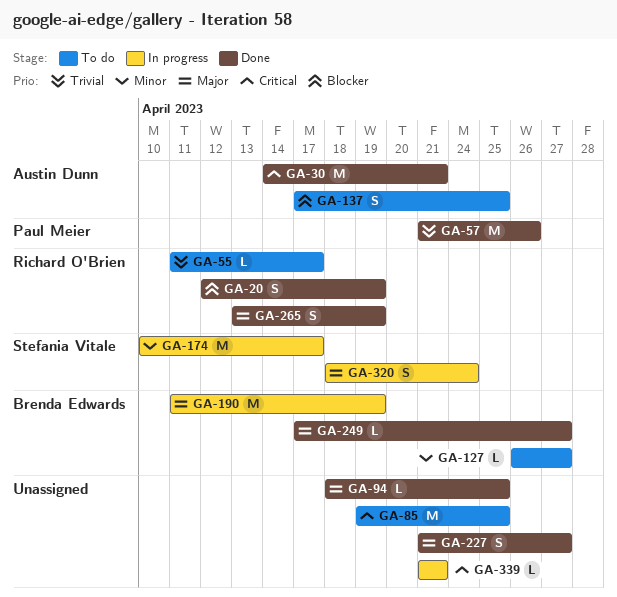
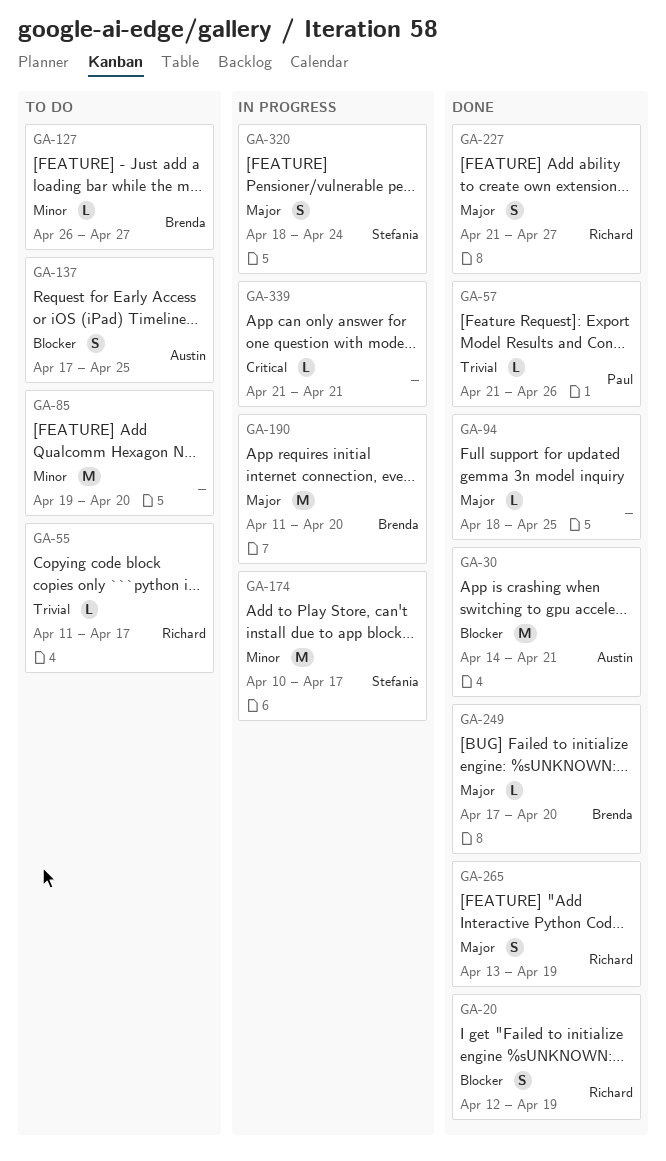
GA-30, priority: Critical -> Blocker
GA-57, estimate: M -> L
GA-85, priority: Critical -> Minor
GA-85, due: Apr 25 -> Apr 20
GA-190, due: Apr 19 -> Apr 20
GA-227, owner: none -> Richard O'Brien
GA-249, due: Apr 27 -> Apr 20

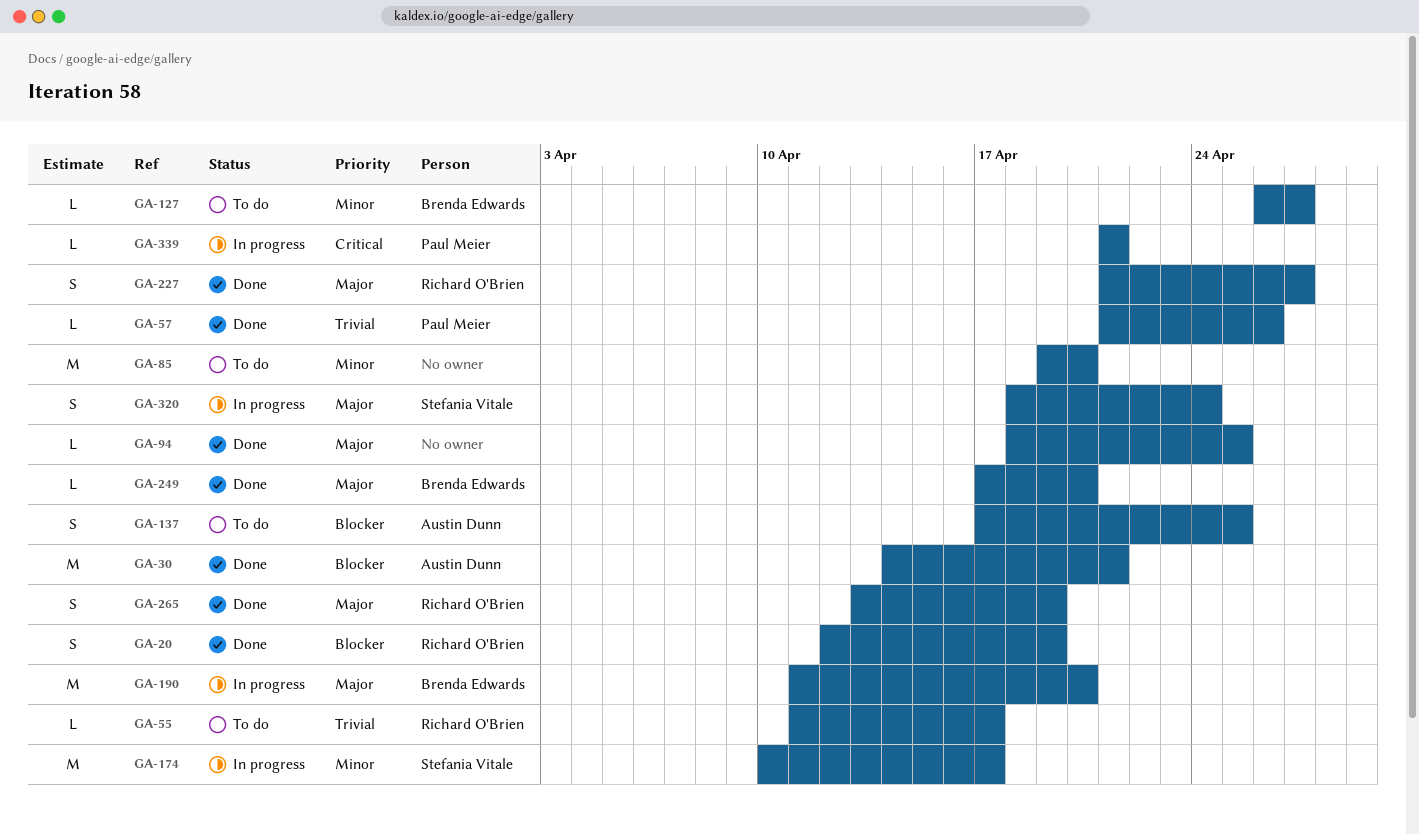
GA-339, owner: none -> Paul Meier

